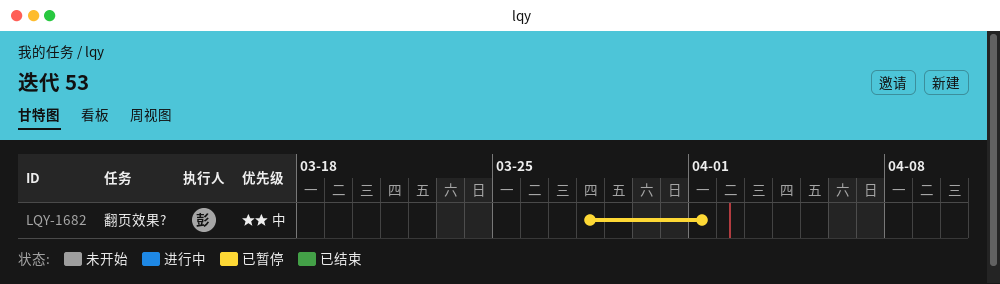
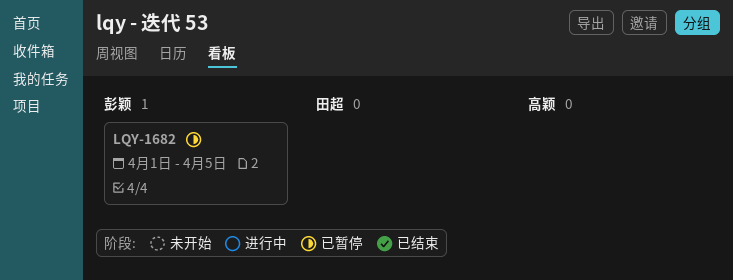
LQY-1682, start: Mar 28 -> Apr 1
LQY-1682, due: Apr 1 -> Apr 5

